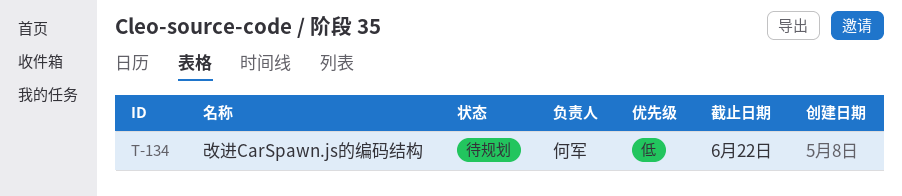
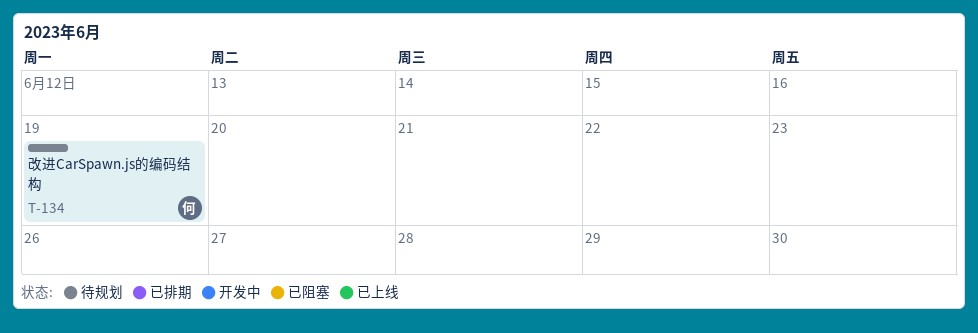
T-134, due: Jun 22 -> Jun 19

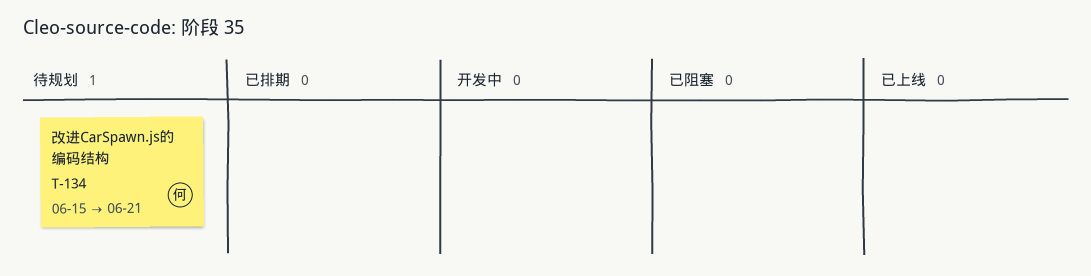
T-134, due: Jun 19 -> Jun 21

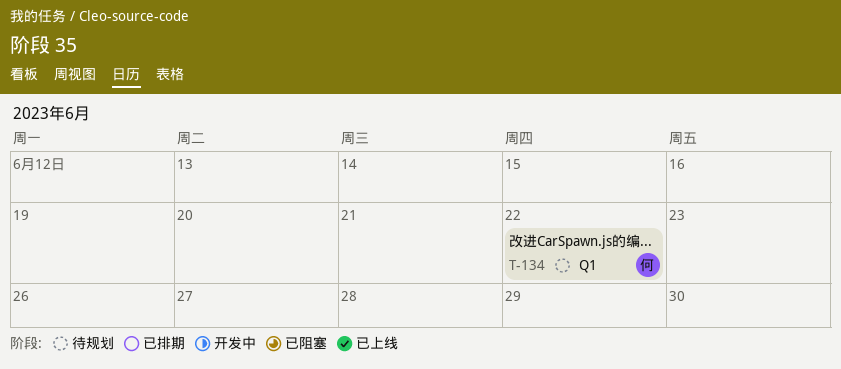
T-134, due: Jun 21 -> Jun 22

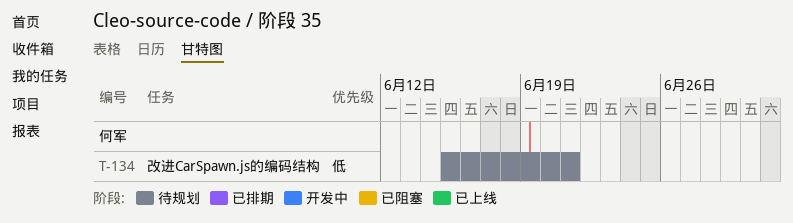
T-134, due: Jun 22 -> Jun 21

